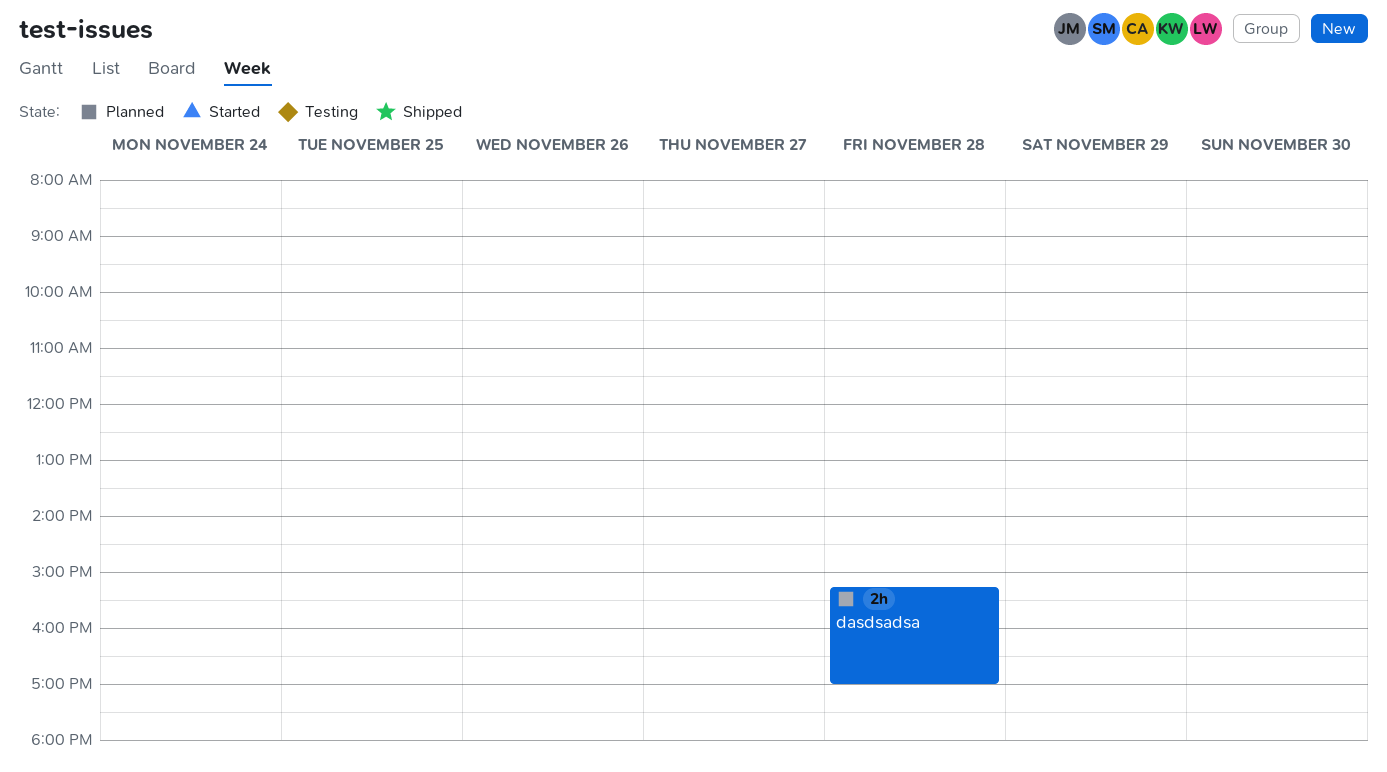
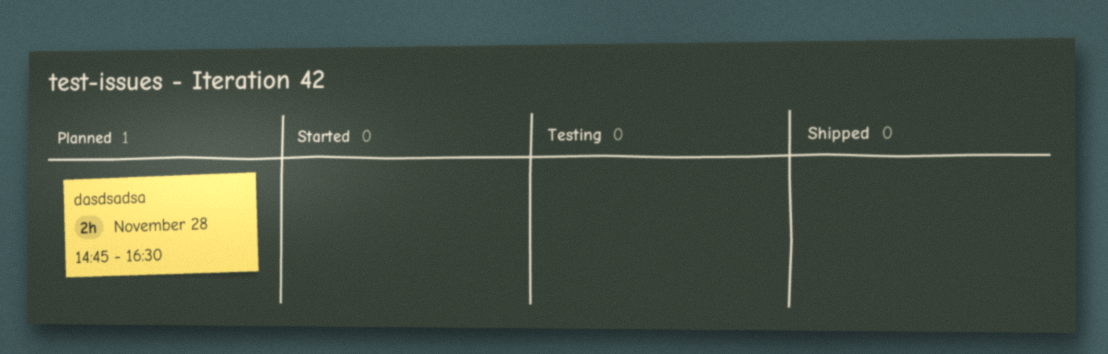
dasdsadsa, begins: 15:15 -> 14:45
dasdsadsa, ends: 17:00 -> 16:30

